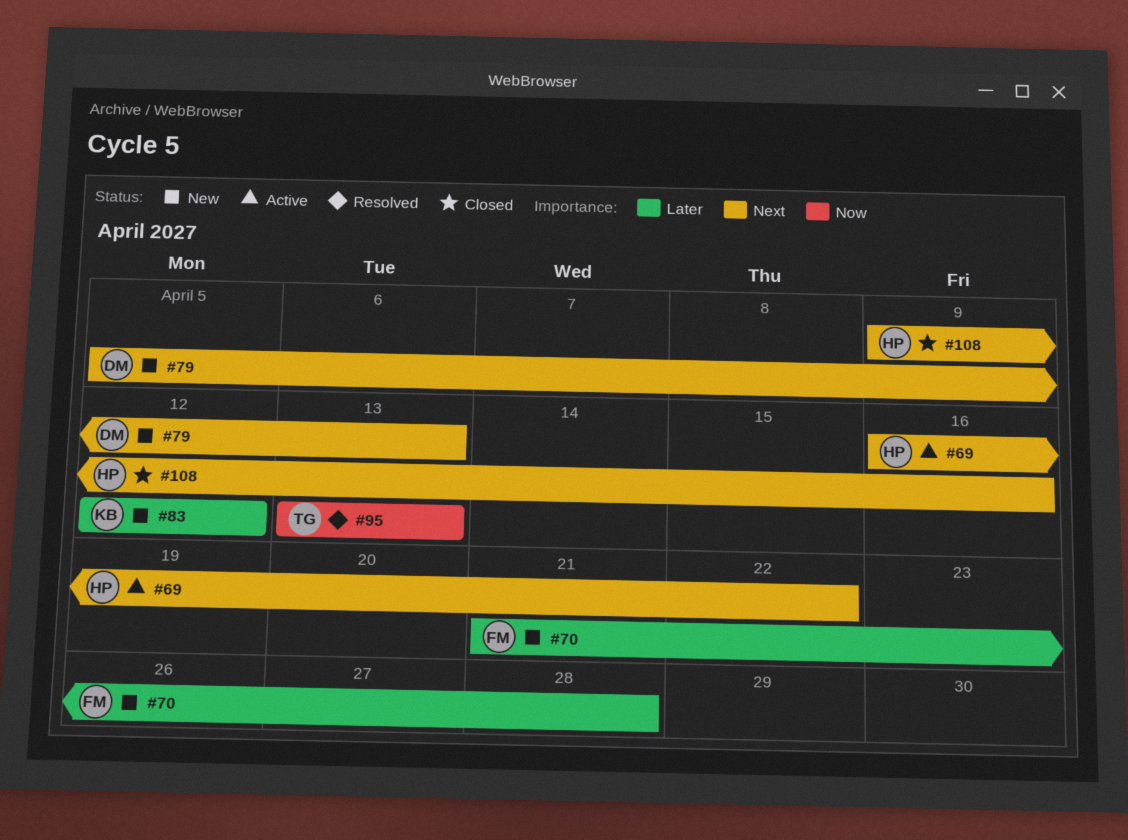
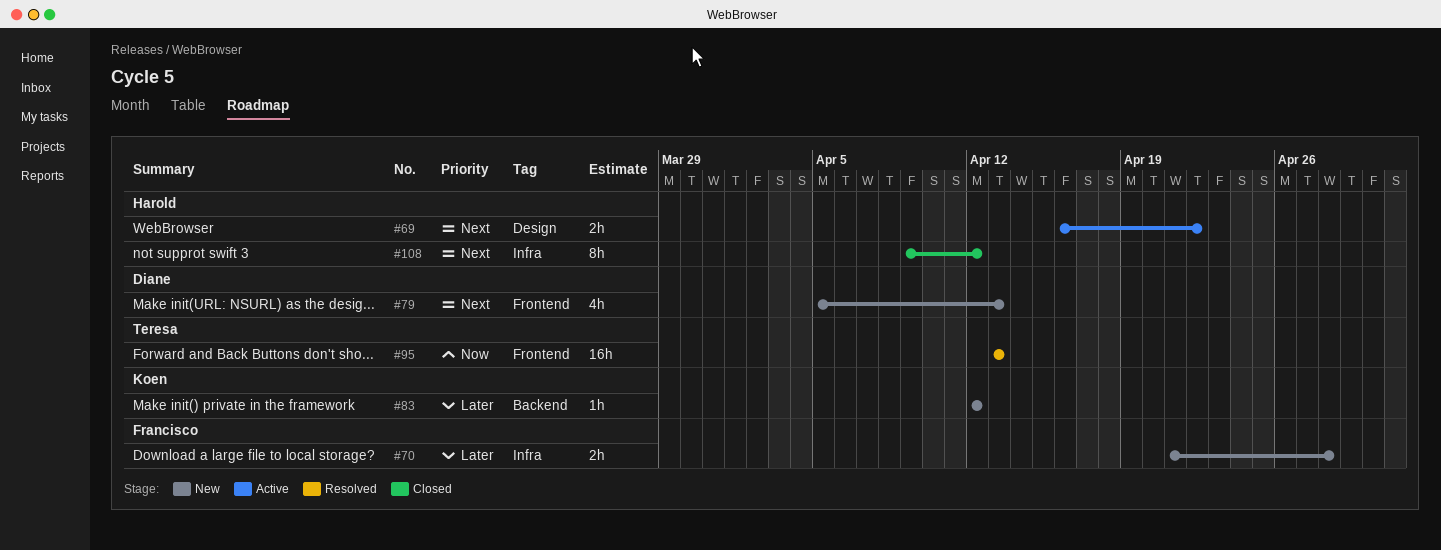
#108, due: Apr 16 -> Apr 12

